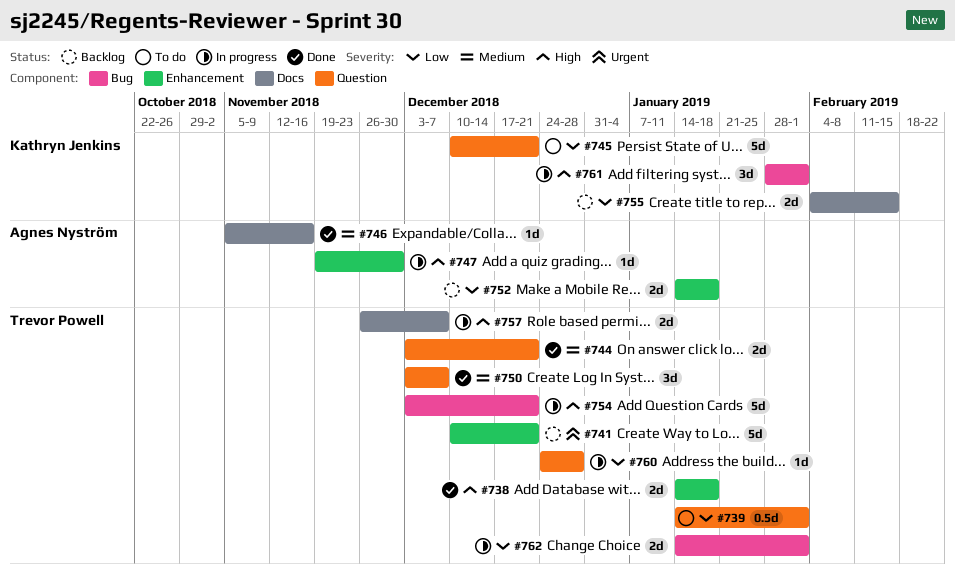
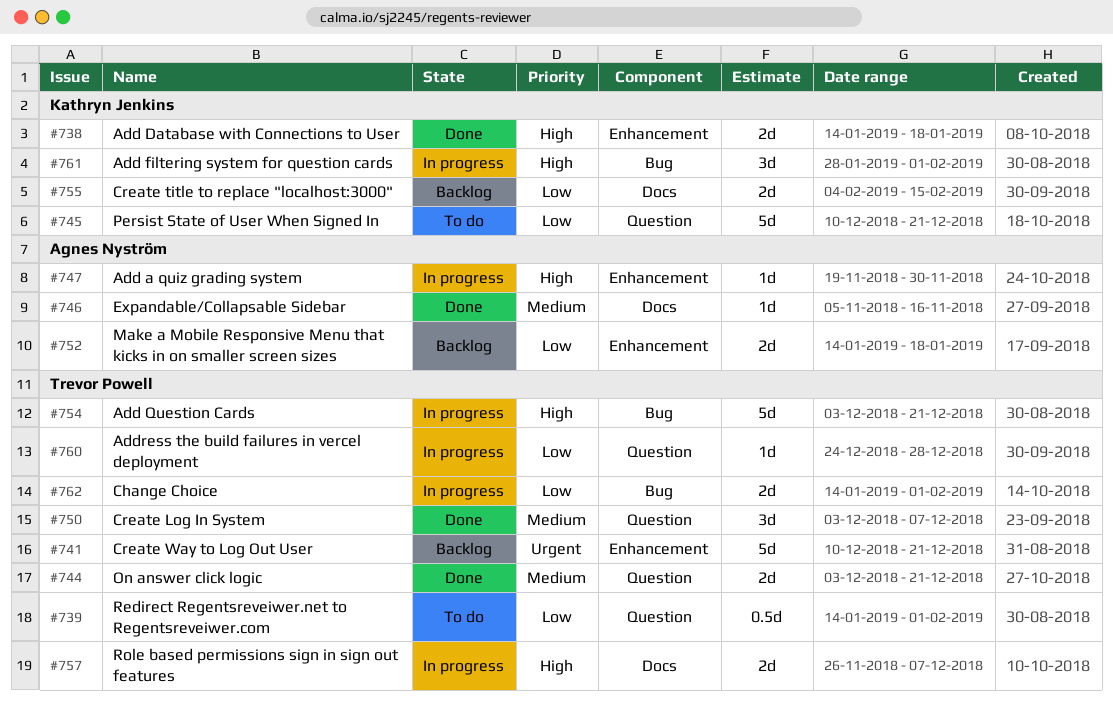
#738, owner: Trevor Powell -> Kathryn Jenkins

